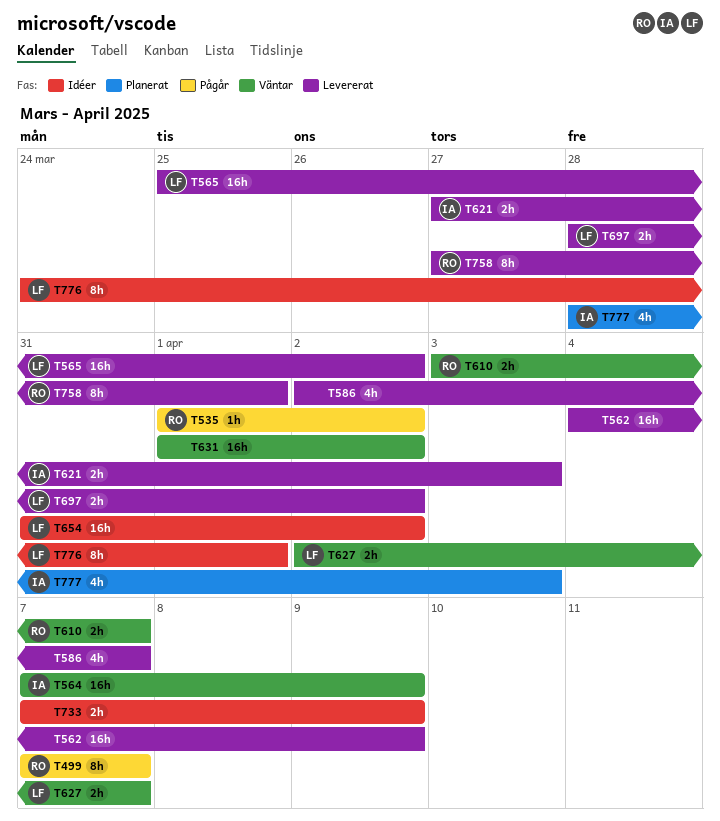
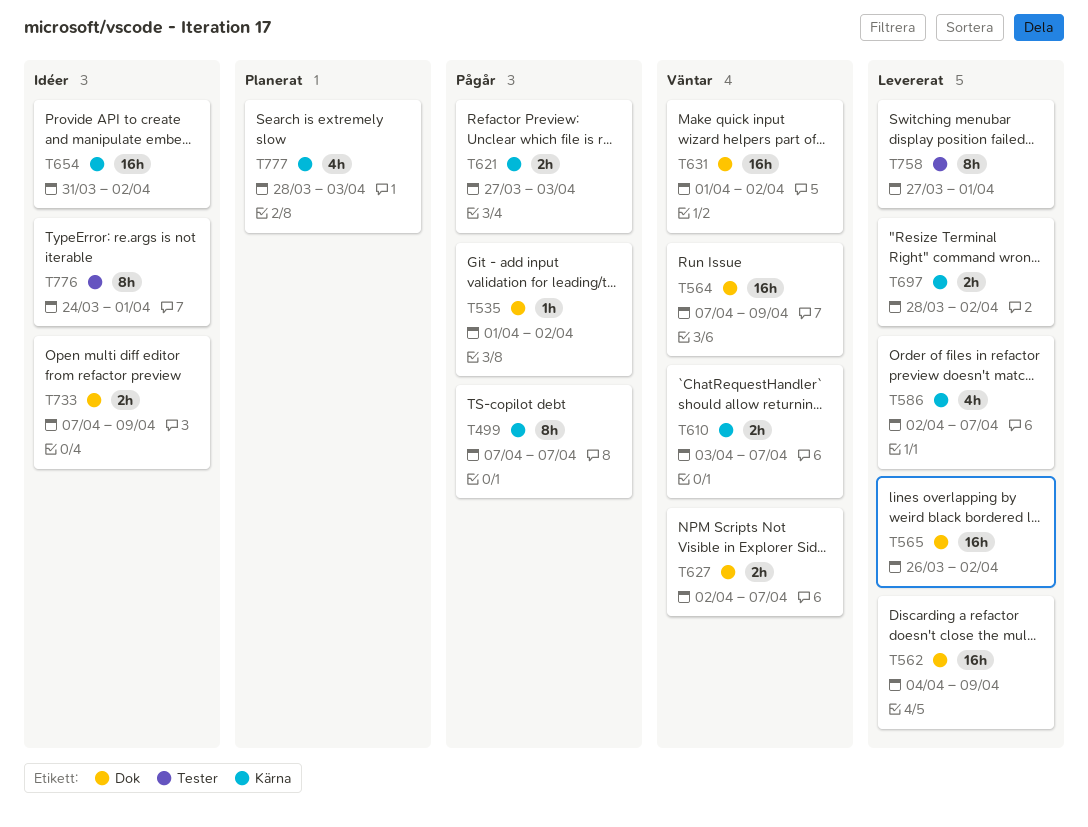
T565, start: Mar 25 -> Mar 26
T621, status: Levererat -> Pågår

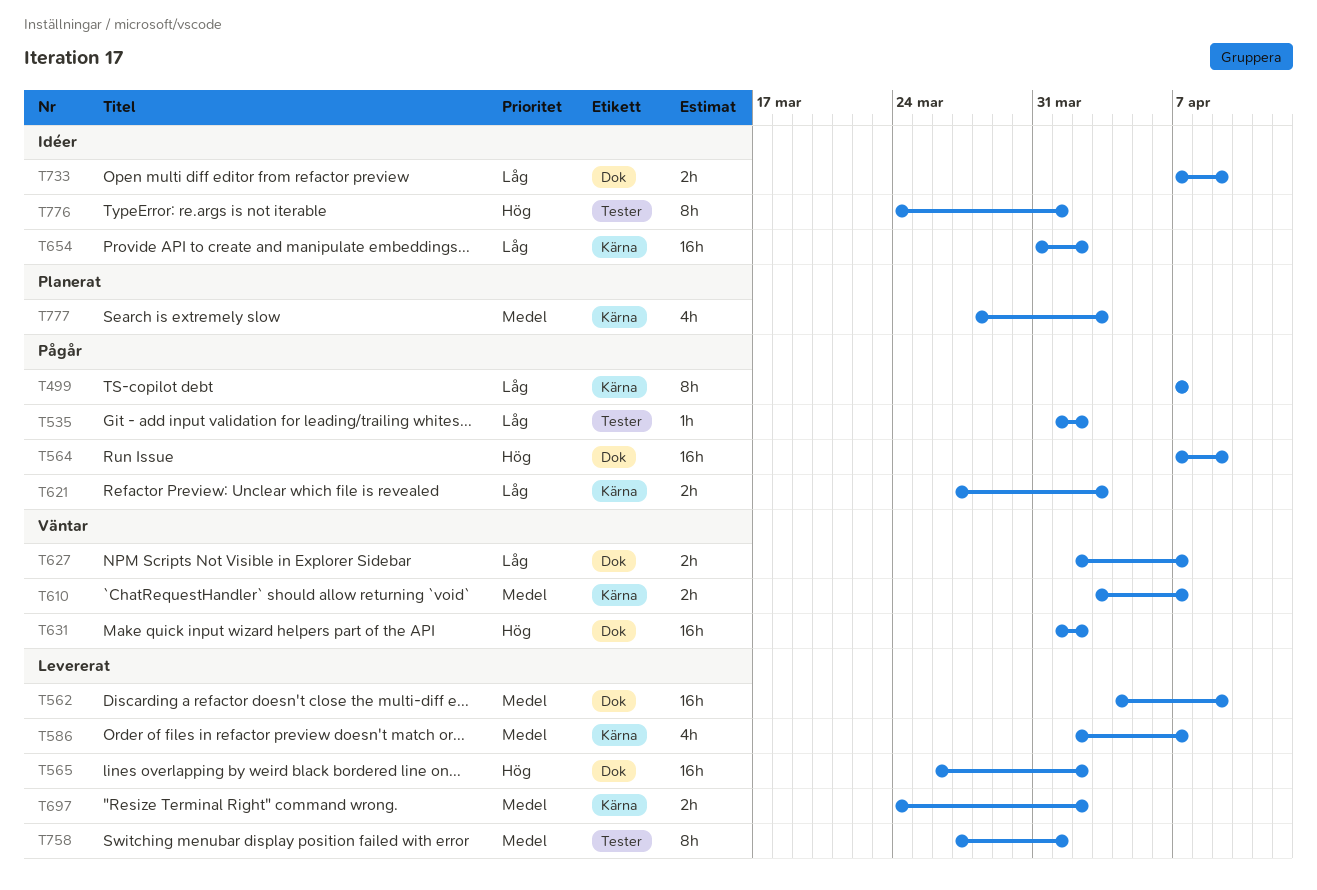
T535, label: Dok -> Tester
T564, status: Väntar -> Pågår
T697, start: Mar 28 -> Mar 24

